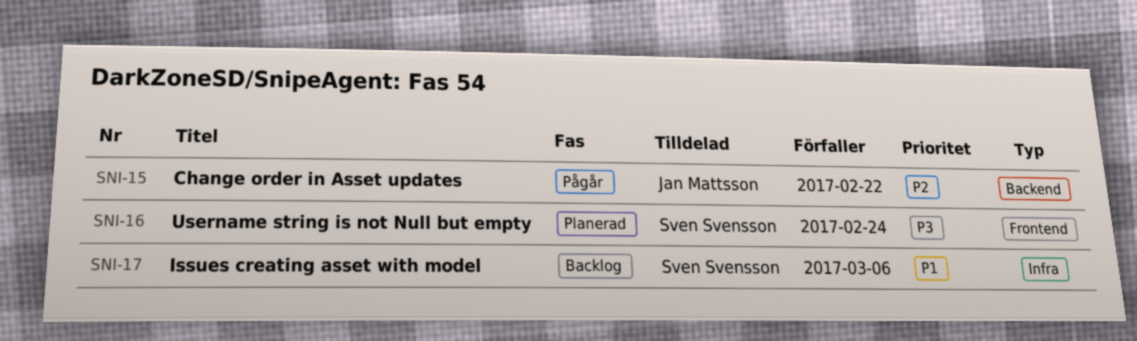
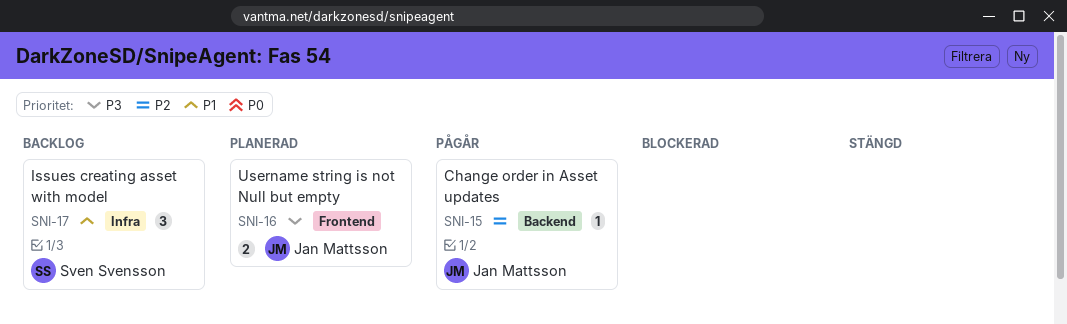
SNI-16, owner: Sven Svensson -> Jan Mattsson

